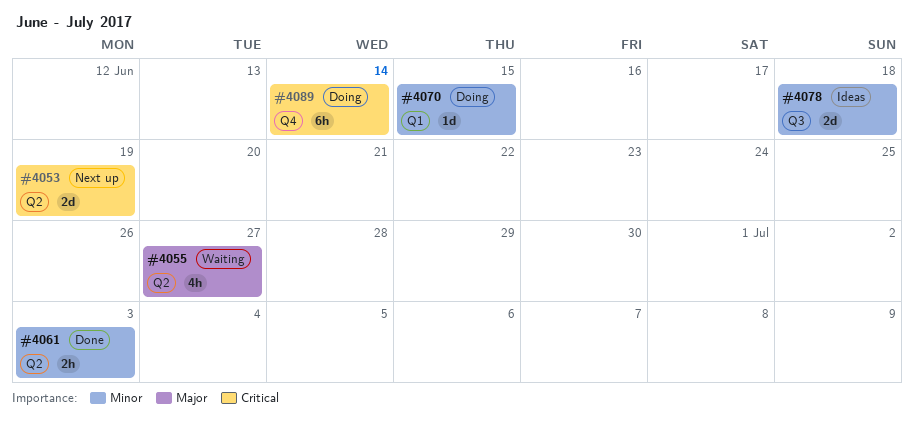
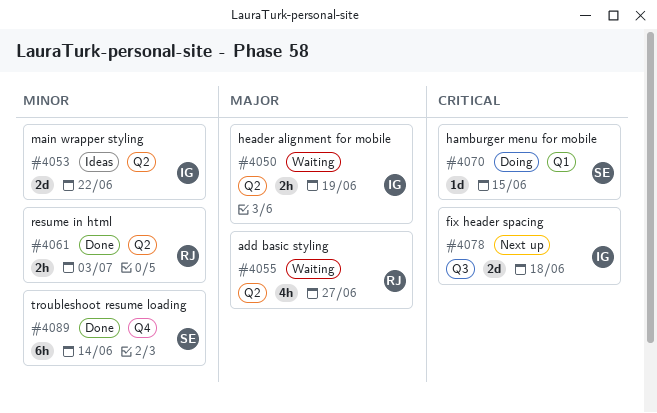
#4050: none -> present
#4053, status: Next up -> Ideas
#4053, priority: Critical -> Minor
#4053, due: Jun 19 -> Jun 22
#4070, priority: Minor -> Critical
#4078, status: Ideas -> Next up
#4078, priority: Minor -> Critical
#4089, status: Doing -> Done
#4089, priority: Critical -> Minor

